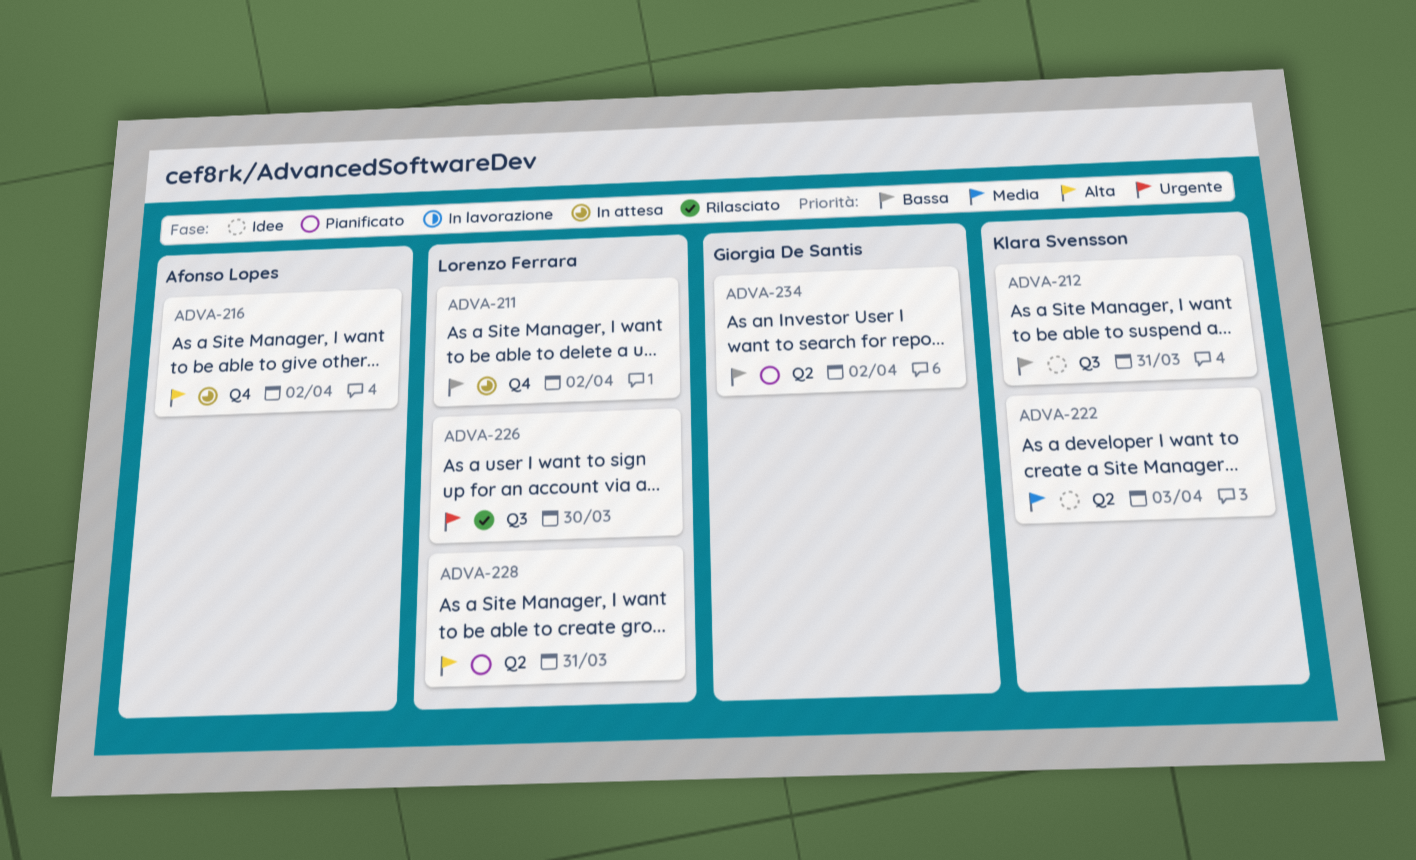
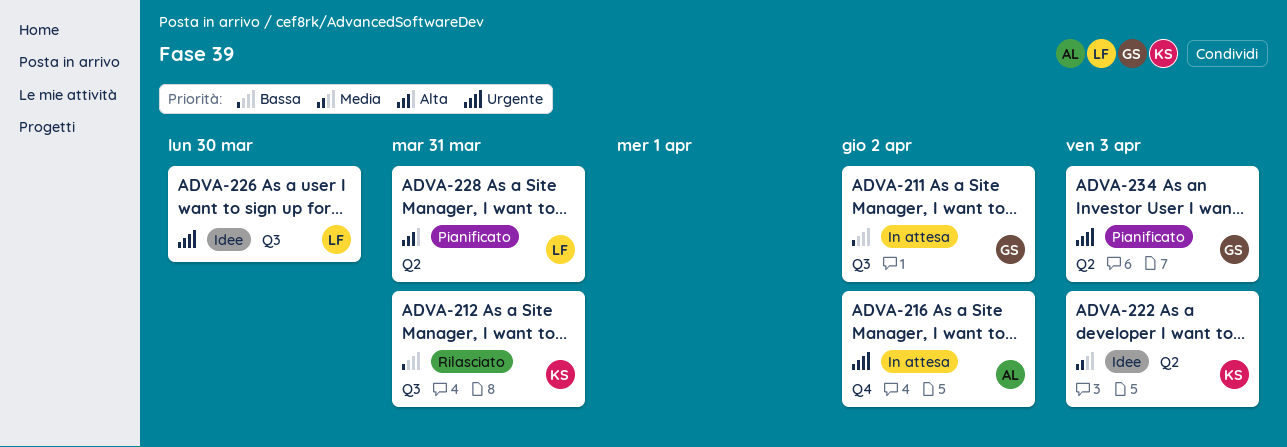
ADVA-211, owner: Lorenzo Ferrara -> Giorgia De Santis
ADVA-211, label: Q4 -> Q3
ADVA-212, status: Idee -> Rilasciato
ADVA-216, priority: Alta -> Urgente
ADVA-226, status: Rilasciato -> Idee
ADVA-234, priority: Bassa -> Urgente
ADVA-234, due: Apr 2 -> Apr 3

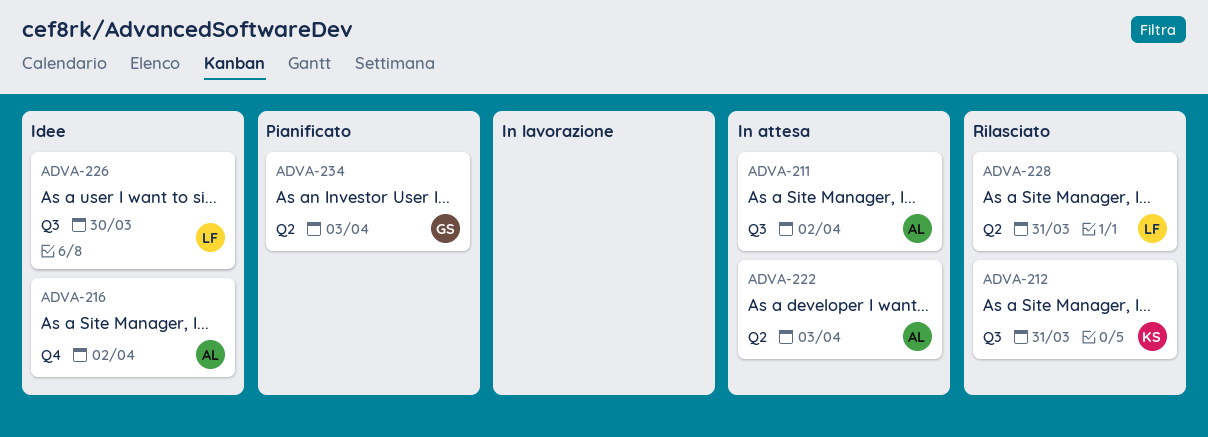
ADVA-211, owner: GS -> AL
ADVA-216, status: In attesa -> Idee
ADVA-222, status: Idee -> In attesa
ADVA-222, owner: KS -> AL
ADVA-228, status: Pianificato -> Rilasciato

